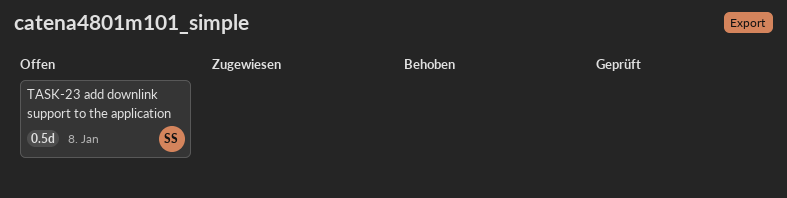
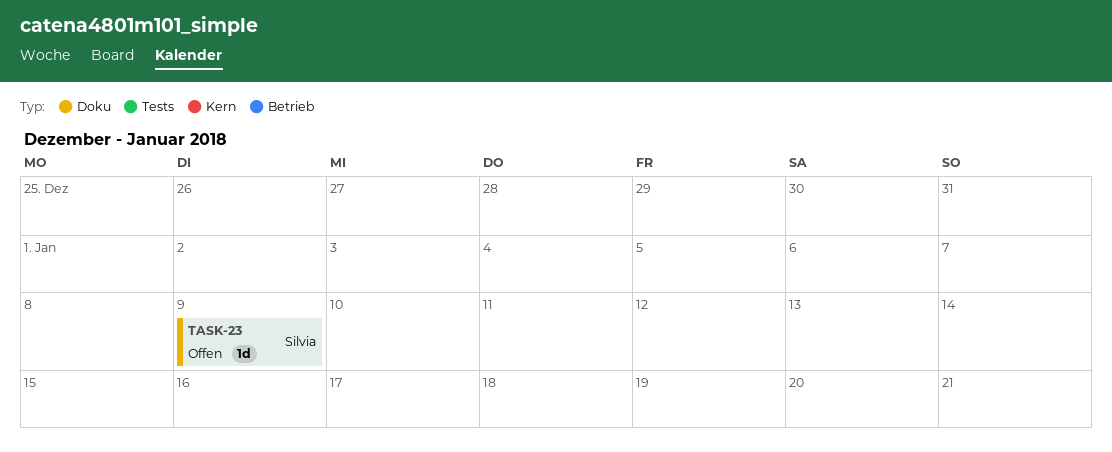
TASK-23, estimate: 0.5d -> 1d
TASK-23, due: Jan 8 -> Jan 9

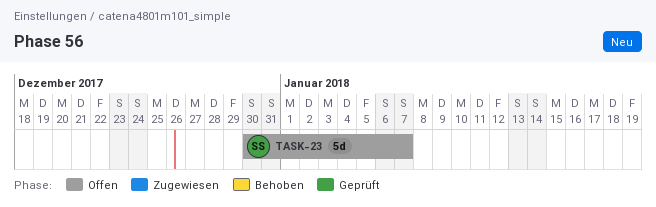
TASK-23, estimate: 1d -> 5d
TASK-23, due: Jan 9 -> Jan 7

